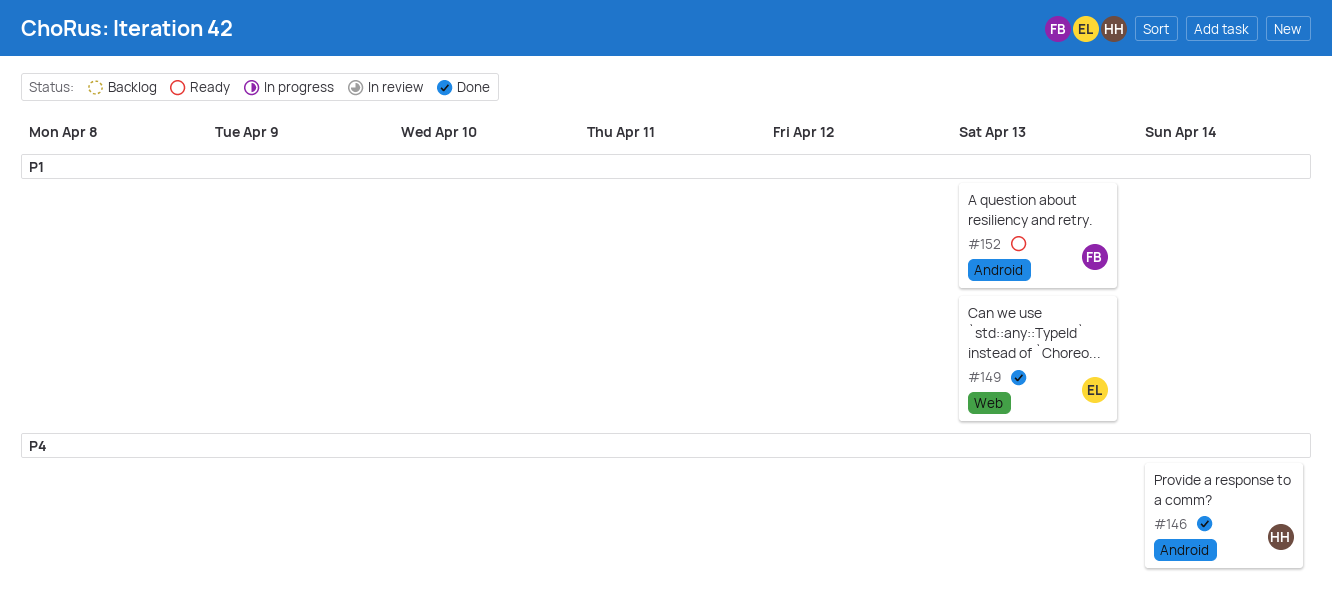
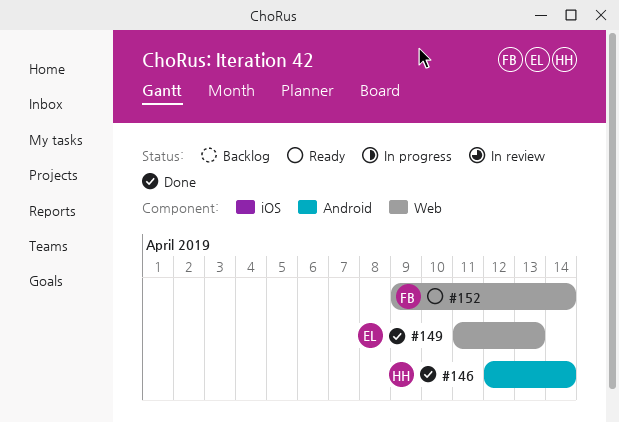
#152, label: Android -> Web
#152, due: Apr 13 -> Apr 14

